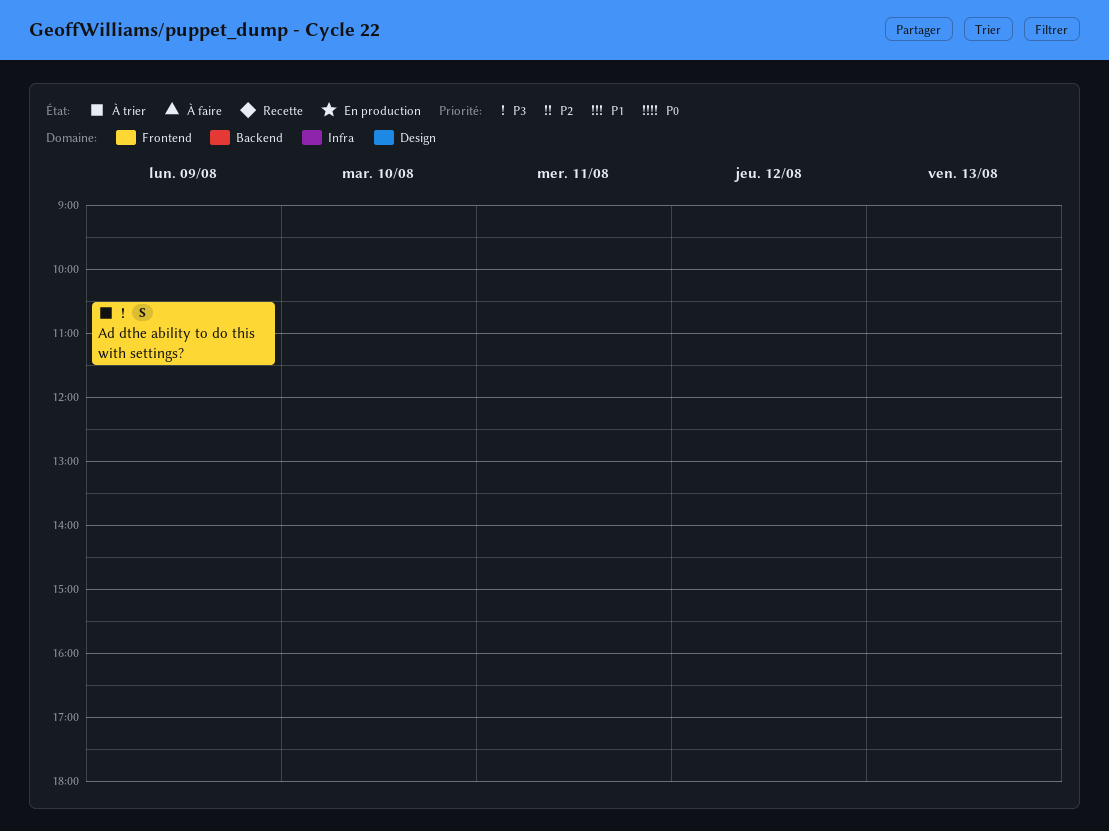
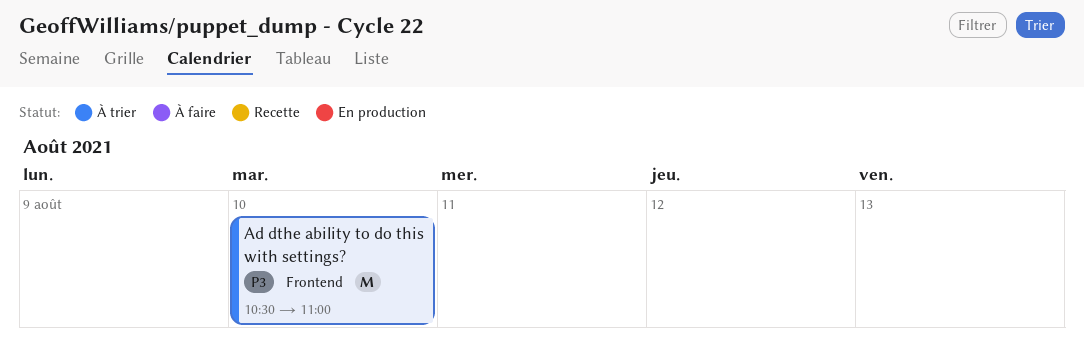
Ad dthe ability to do this with settings?, estimate: S -> M
Ad dthe ability to do this with settings?, day: Aug 9 -> Aug 10
Ad dthe ability to do this with settings?, ends: 11:30 -> 11:00

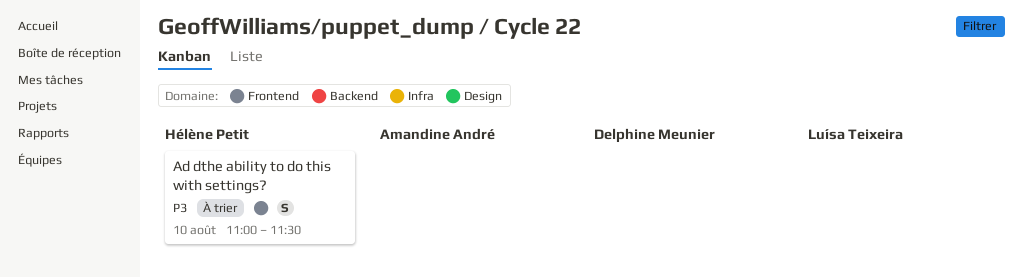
Ad dthe ability to do this with settings?, estimate: M -> S
Ad dthe ability to do this with settings?, begins: 10:30 -> 11:00
Ad dthe ability to do this with settings?, ends: 11:00 -> 11:30

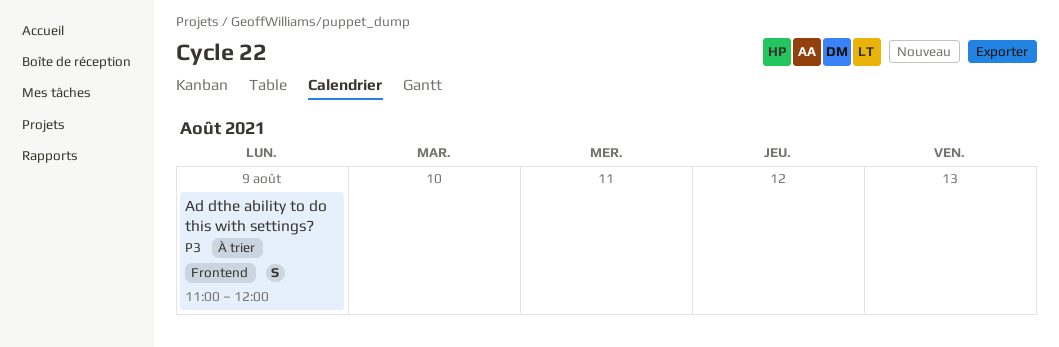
Ad dthe ability to do this with settings?, day: Aug 10 -> Aug 9
Ad dthe ability to do this with settings?, ends: 11:30 -> 12:00

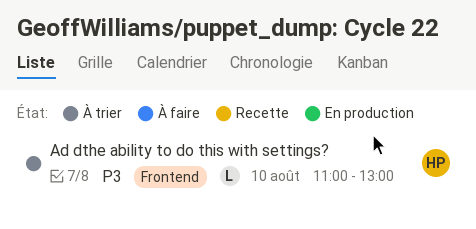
Ad dthe ability to do this with settings?, estimate: S -> L
Ad dthe ability to do this with settings?, day: Aug 9 -> Aug 10
Ad dthe ability to do this with settings?, ends: 12:00 -> 13:00

